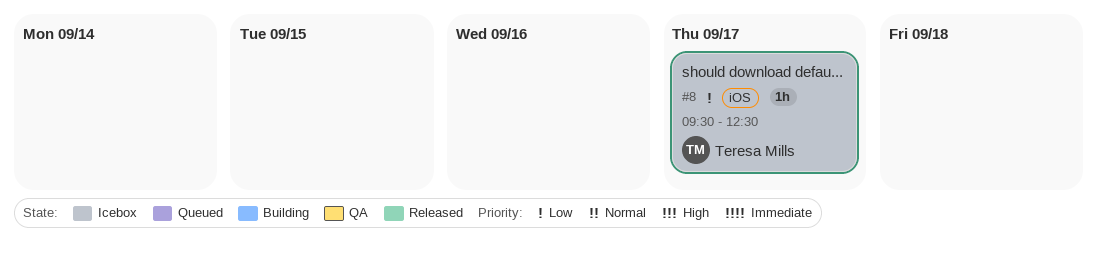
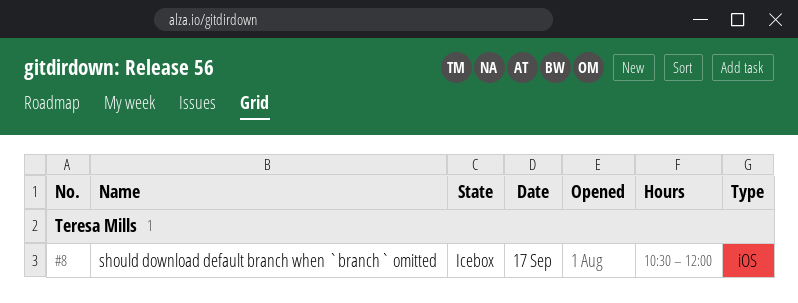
#8, begins: 09:30 -> 10:30
#8, ends: 12:30 -> 12:00

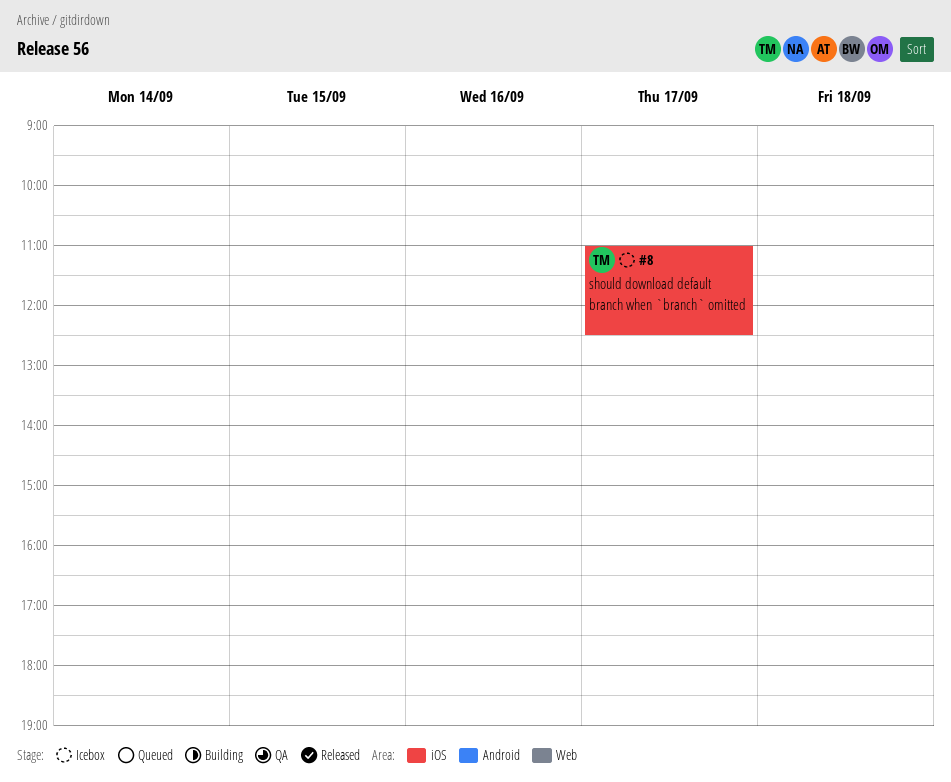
#8, begins: 10:30 -> 11:00
#8, ends: 12:00 -> 12:30

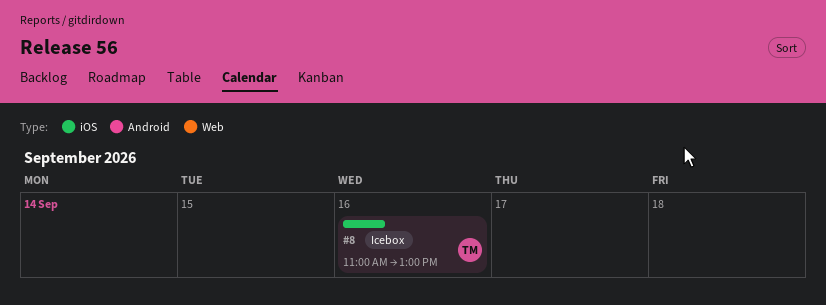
#8, day: Sep 17 -> Sep 16
#8, ends: 12:30 -> 13:00

